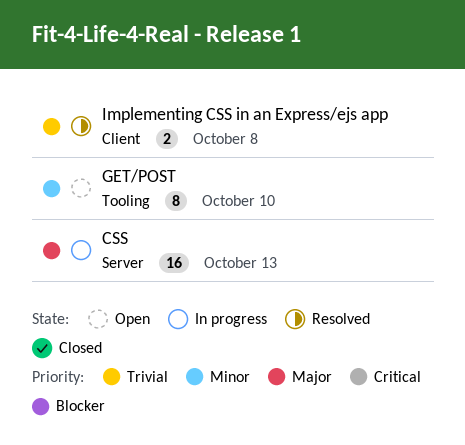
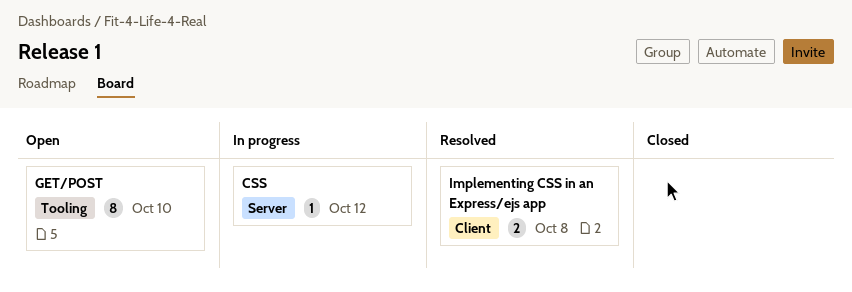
CSS, estimate: 16 -> 1
CSS, due: Oct 13 -> Oct 12

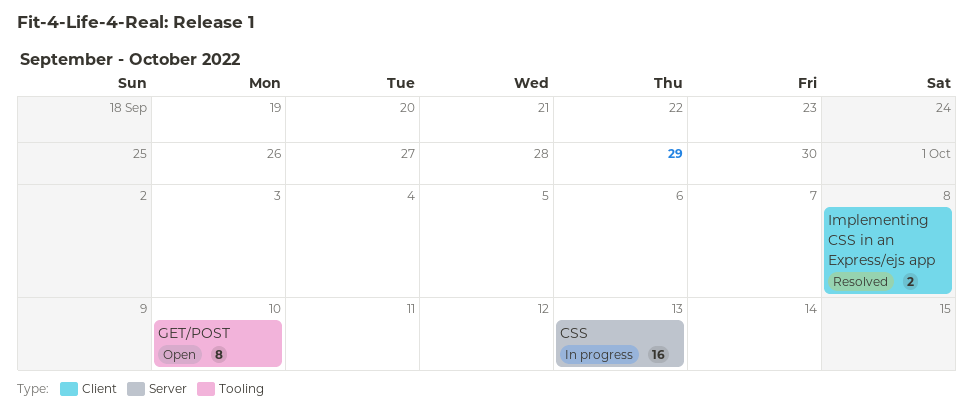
CSS, estimate: 1 -> 16
CSS, due: Oct 12 -> Oct 13

